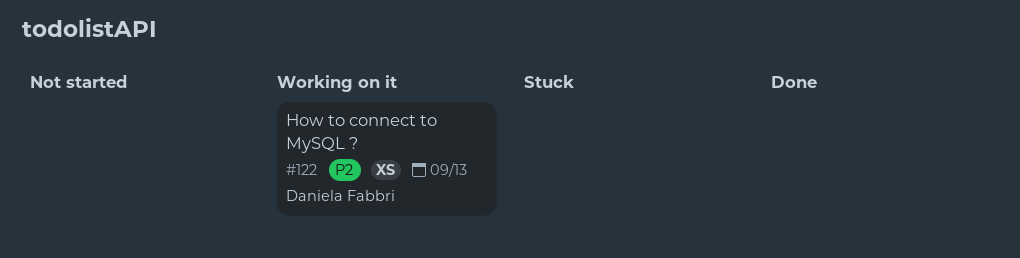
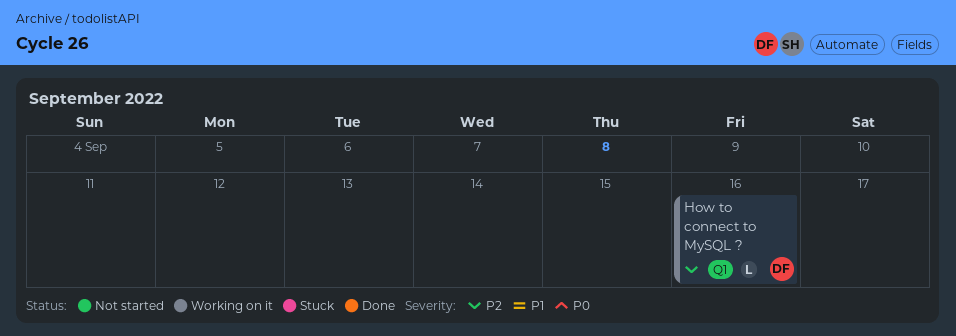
How to connect to MySQL ?, estimate: XS -> L
How to connect to MySQL ?, due: Sep 13 -> Sep 16

